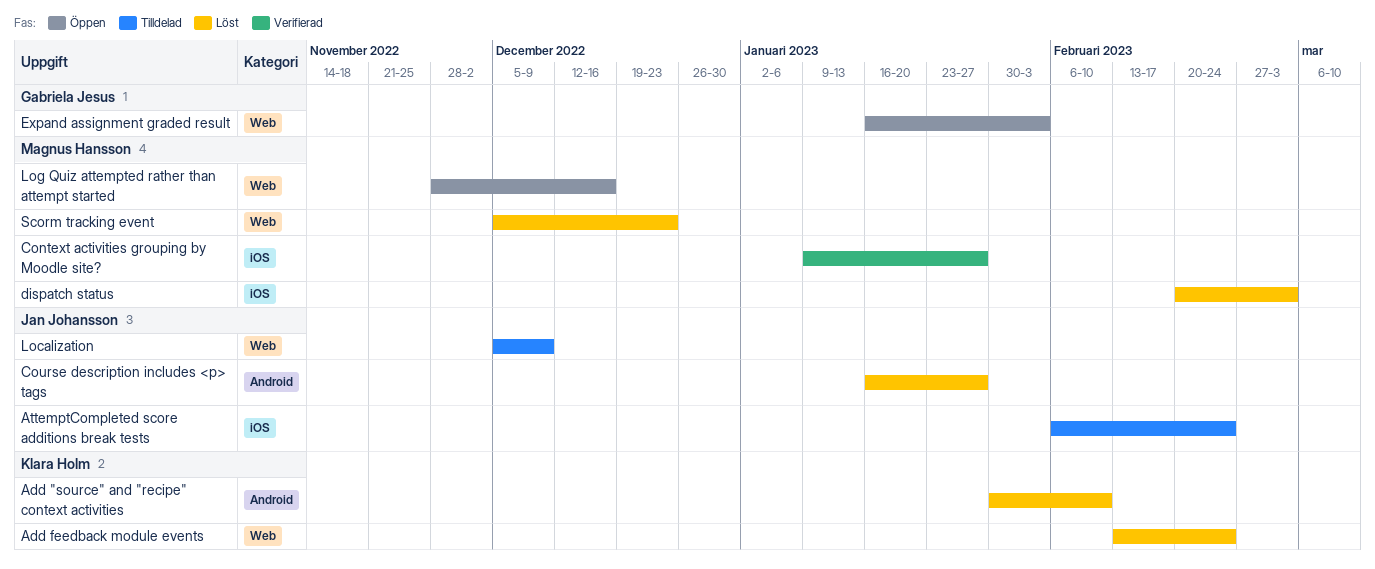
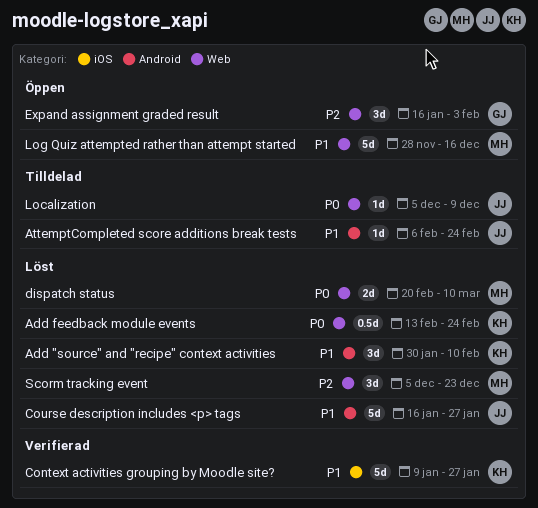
AttemptCompleted score additions break tests, label: iOS -> Android
Context activities grouping by Moodle site?, owner: Magnus Hansson -> Klara Holm
dispatch status, label: iOS -> Web
dispatch status, due: Mar 3 -> Mar 10

